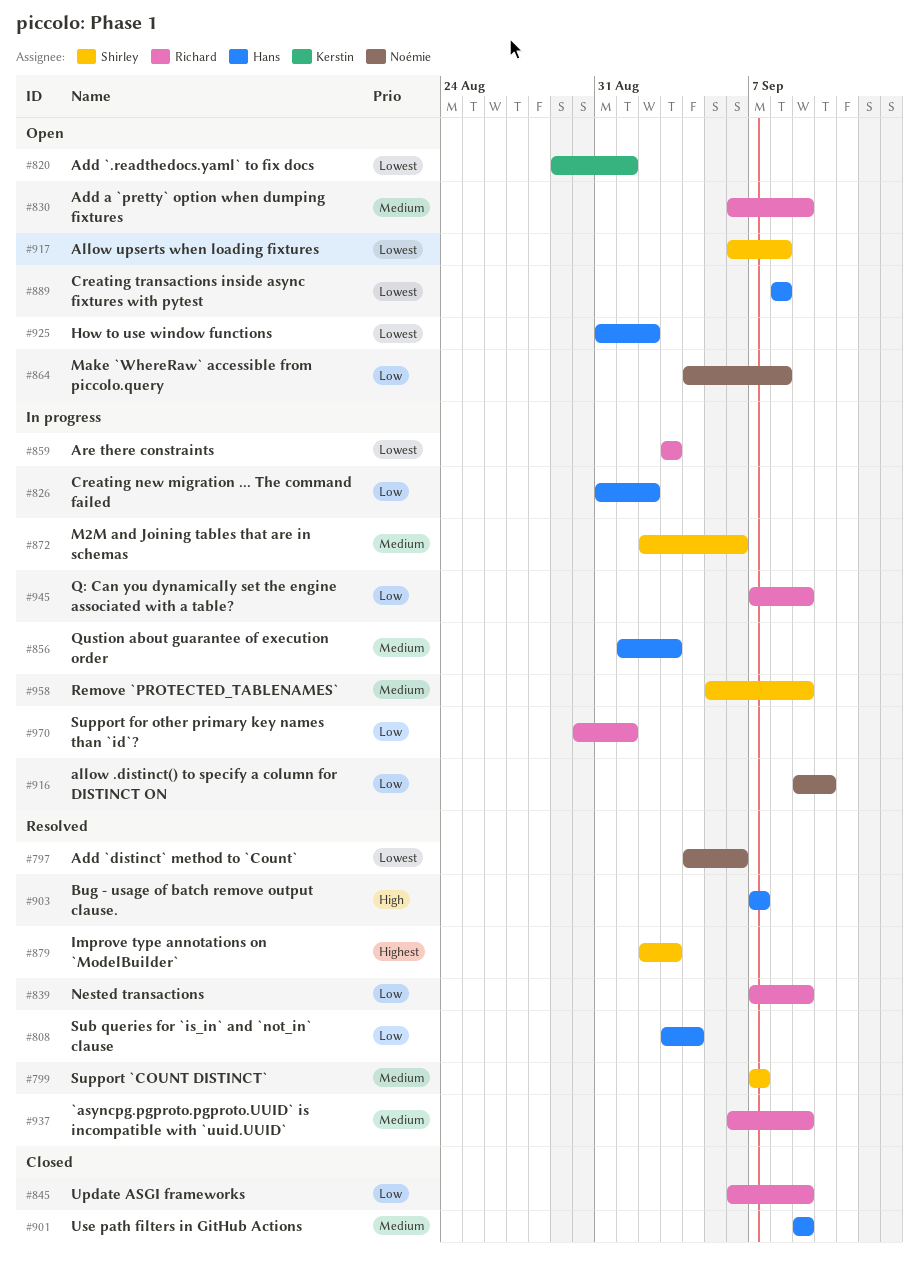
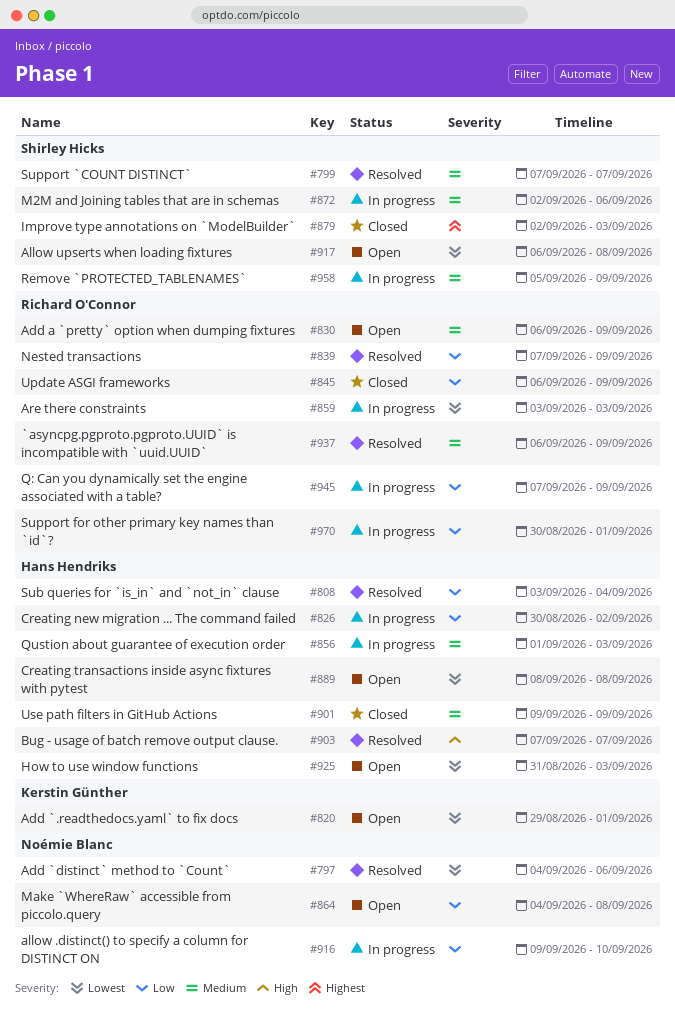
#826, start: Aug 31 -> Aug 30
#879, status: Resolved -> Closed
#925, due: Sep 2 -> Sep 3

